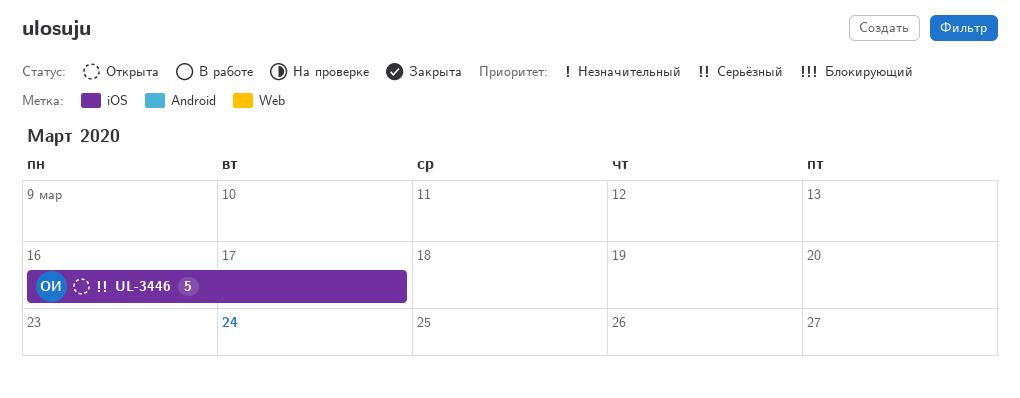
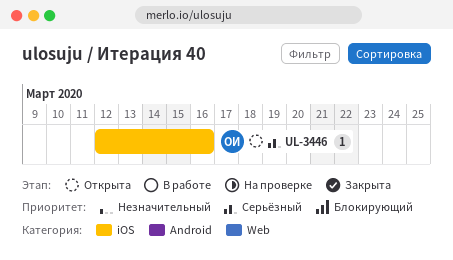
UL-3446, estimate: 5 -> 1
UL-3446, start: Mar 16 -> Mar 12
UL-3446, due: Mar 17 -> Mar 16

